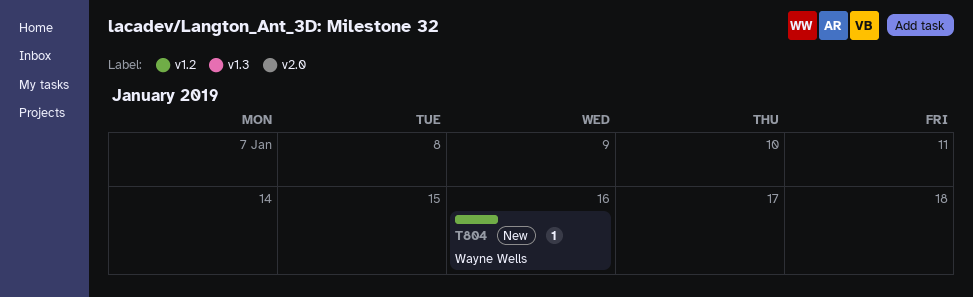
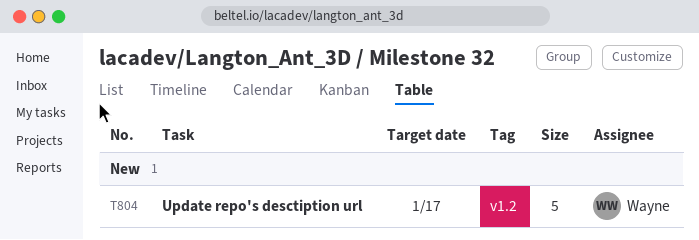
T804, estimate: 1 -> 5
T804, due: Jan 16 -> Jan 17

